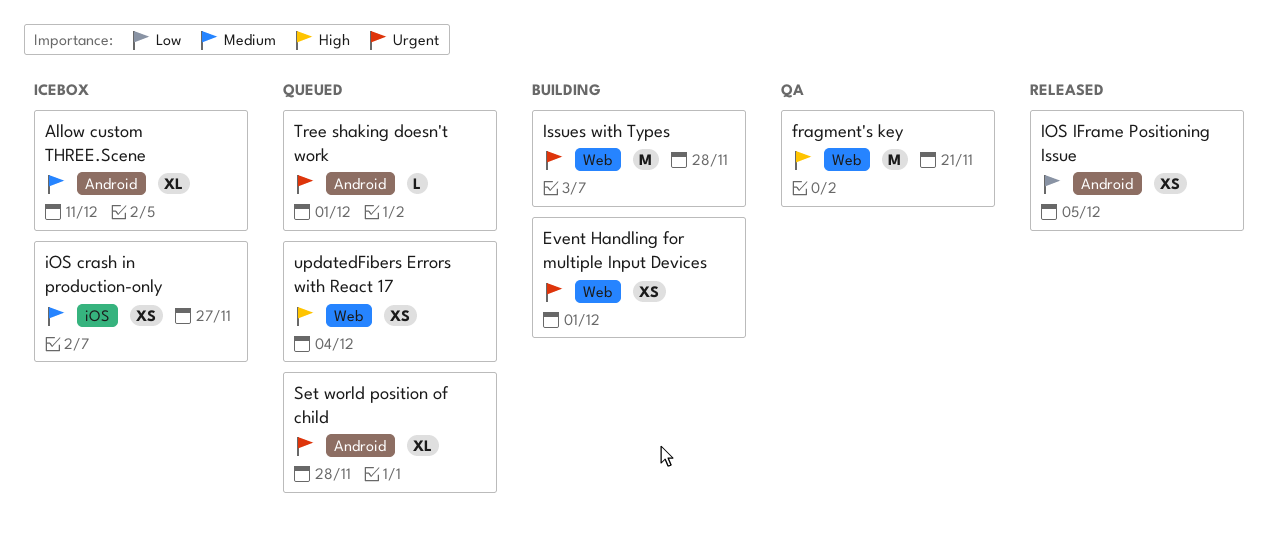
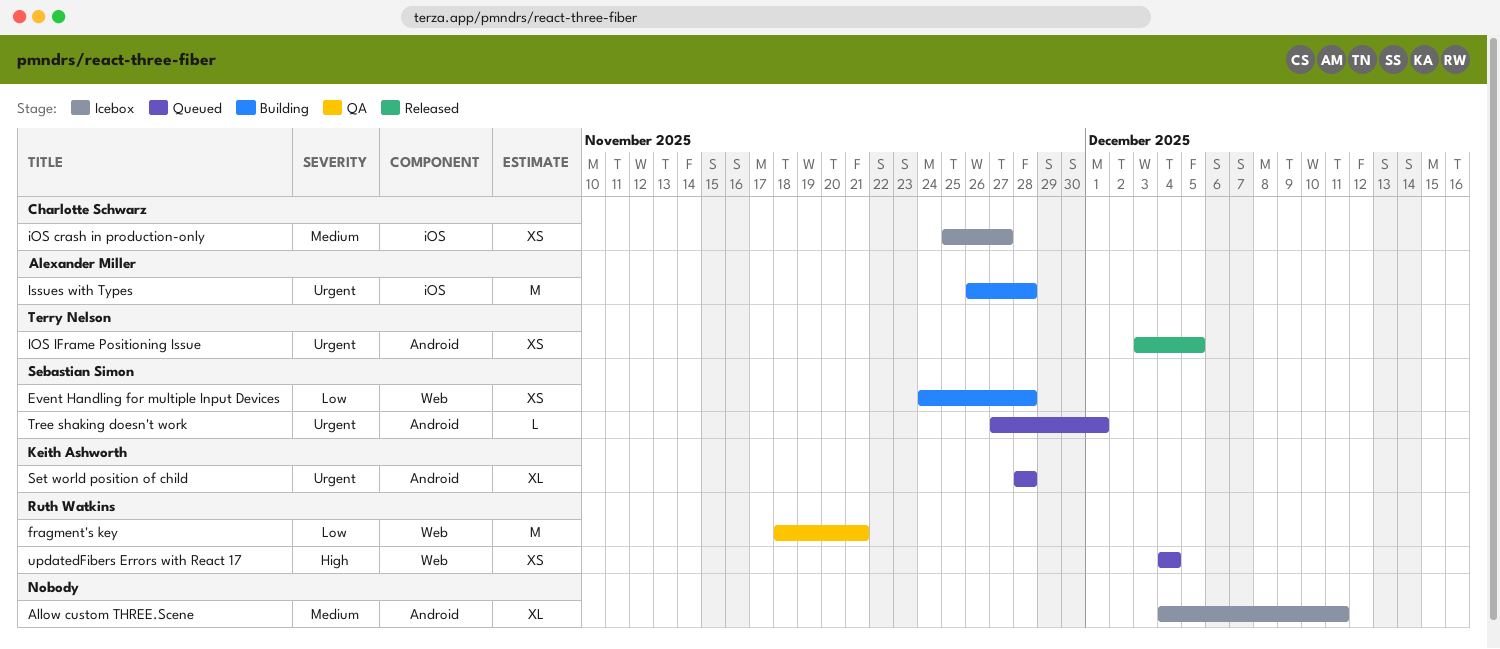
Event Handling for multiple Input Devices, priority: Urgent -> Low
Event Handling for multiple Input Devices, due: Dec 1 -> Nov 28
fragment's key, priority: High -> Low
IOS IFrame Positioning Issue, priority: Low -> Urgent
Issues with Types, label: Web -> iOS

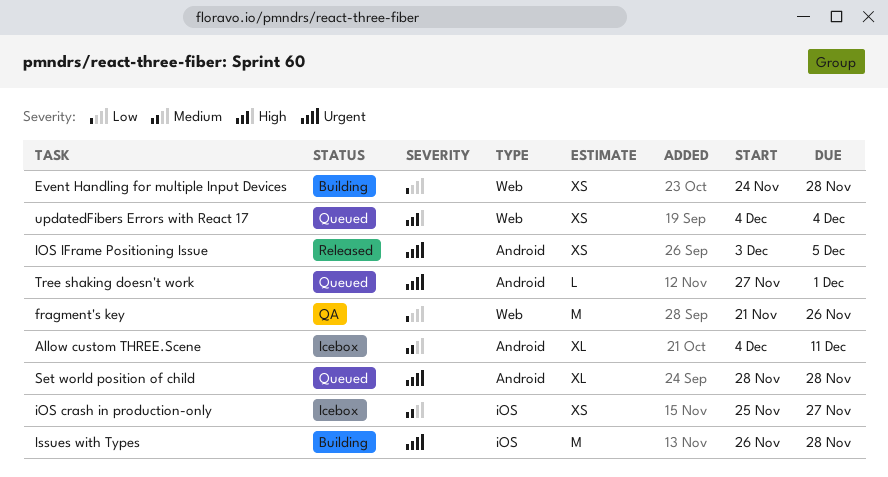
fragment's key, start: Nov 18 -> Nov 21
fragment's key, due: Nov 21 -> Nov 26

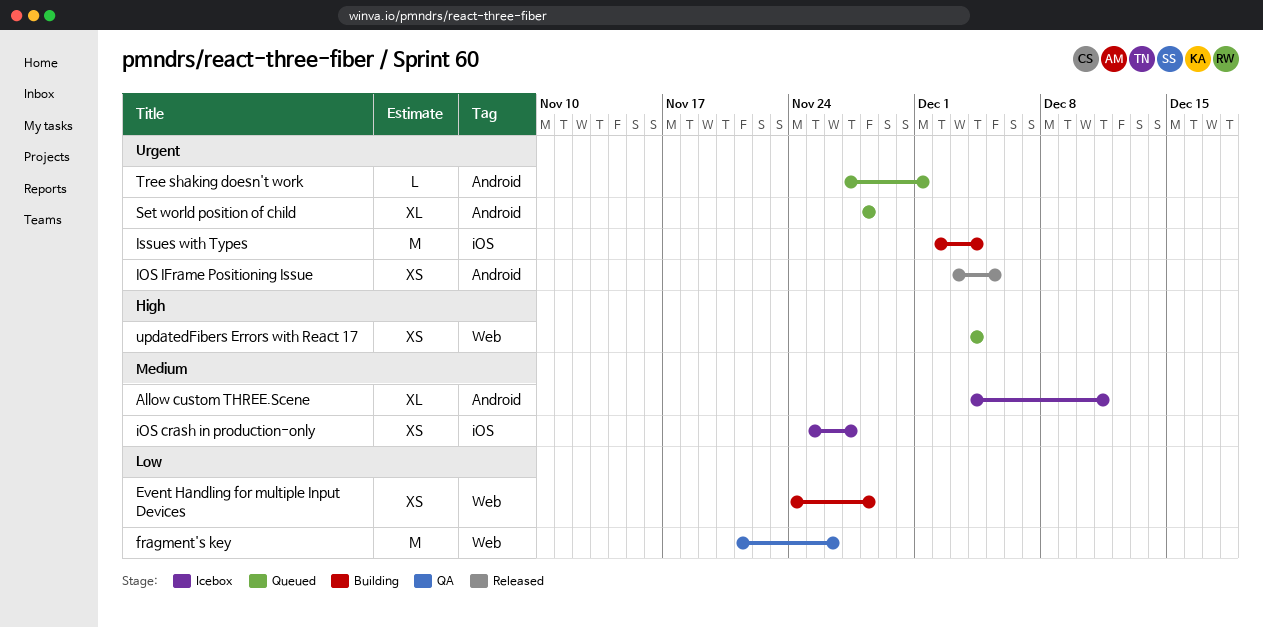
Issues with Types, start: Nov 26 -> Dec 2
Issues with Types, due: Nov 28 -> Dec 4

